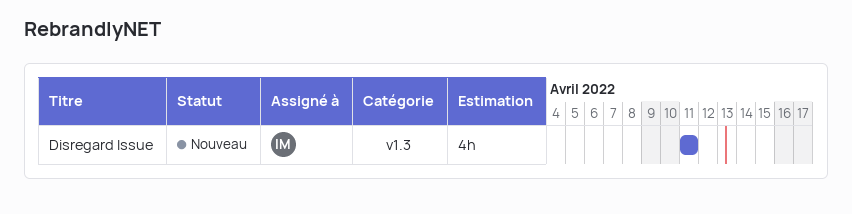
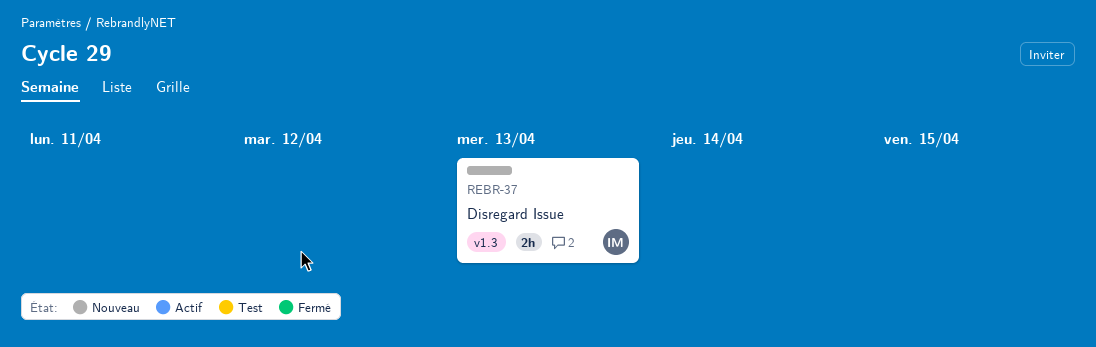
Disregard Issue, estimate: 4h -> 2h
Disregard Issue, due: Apr 11 -> Apr 13

